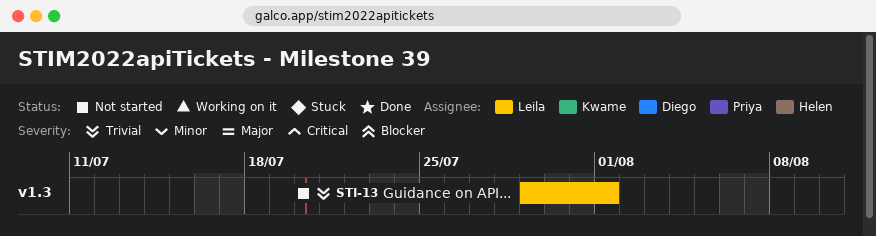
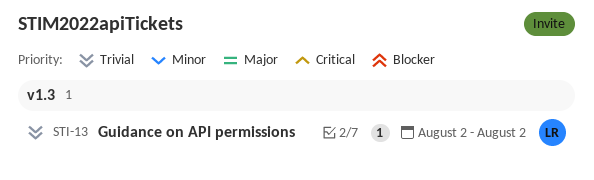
STI-13, start: Jul 29 -> Aug 2
STI-13, due: Aug 1 -> Aug 2

